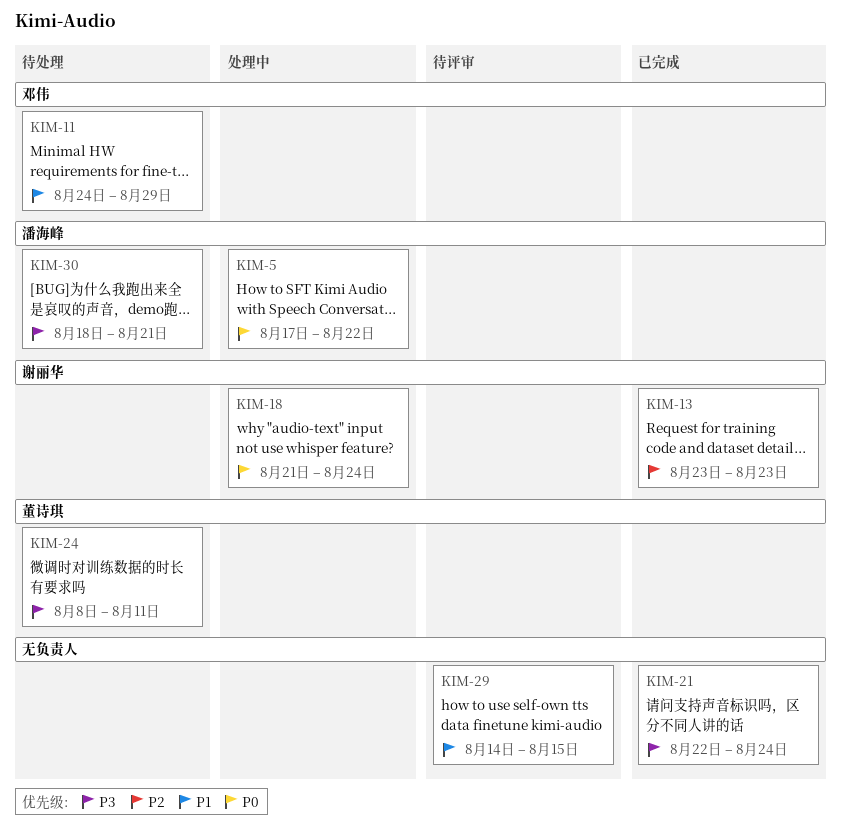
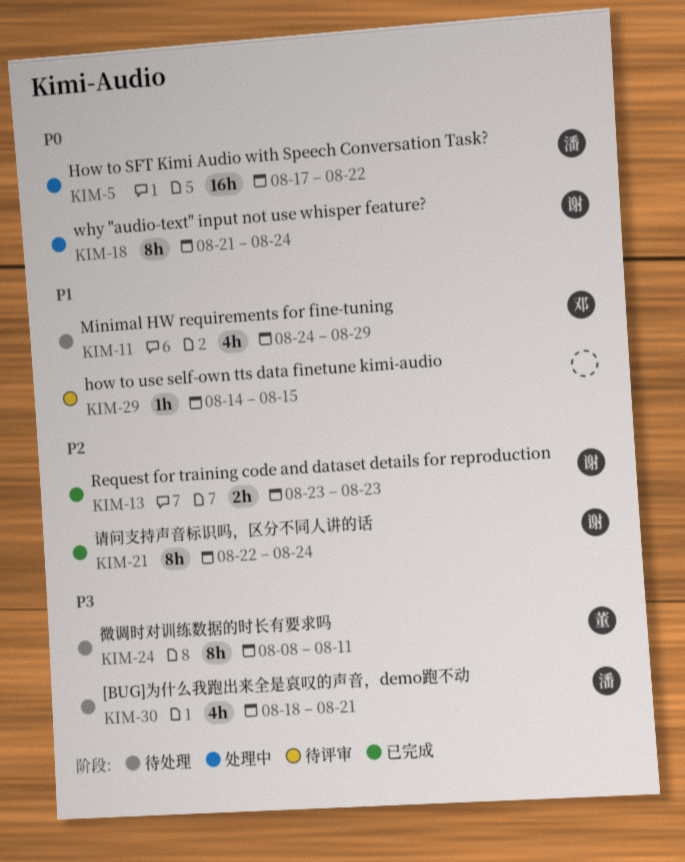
KIM-21, owner: none -> 谢丽华
KIM-21, priority: P3 -> P2

